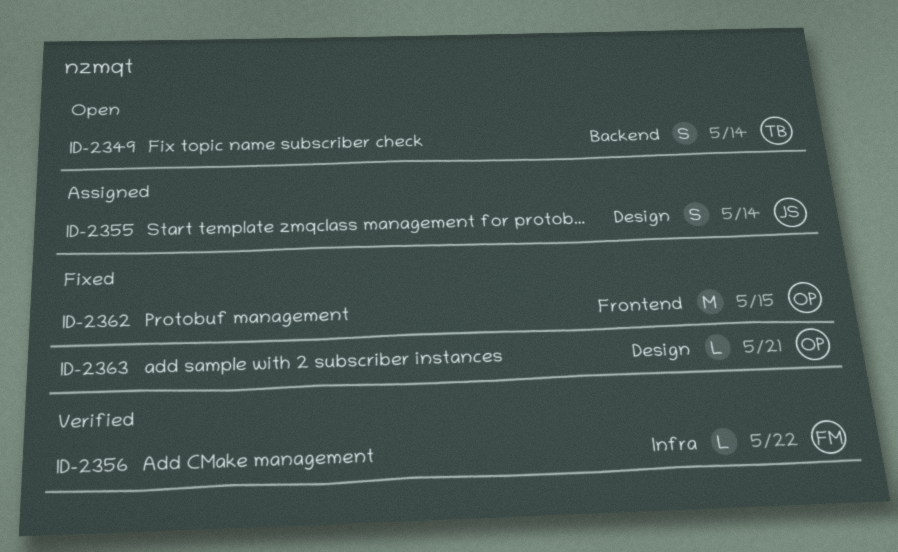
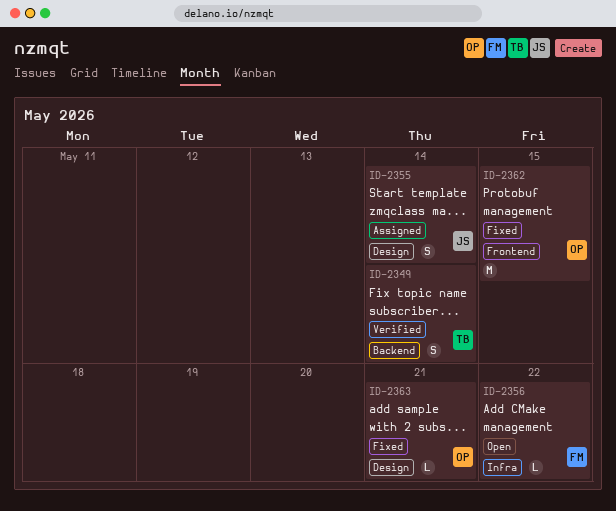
ID-2349, status: Open -> Verified
ID-2356, status: Verified -> Open

